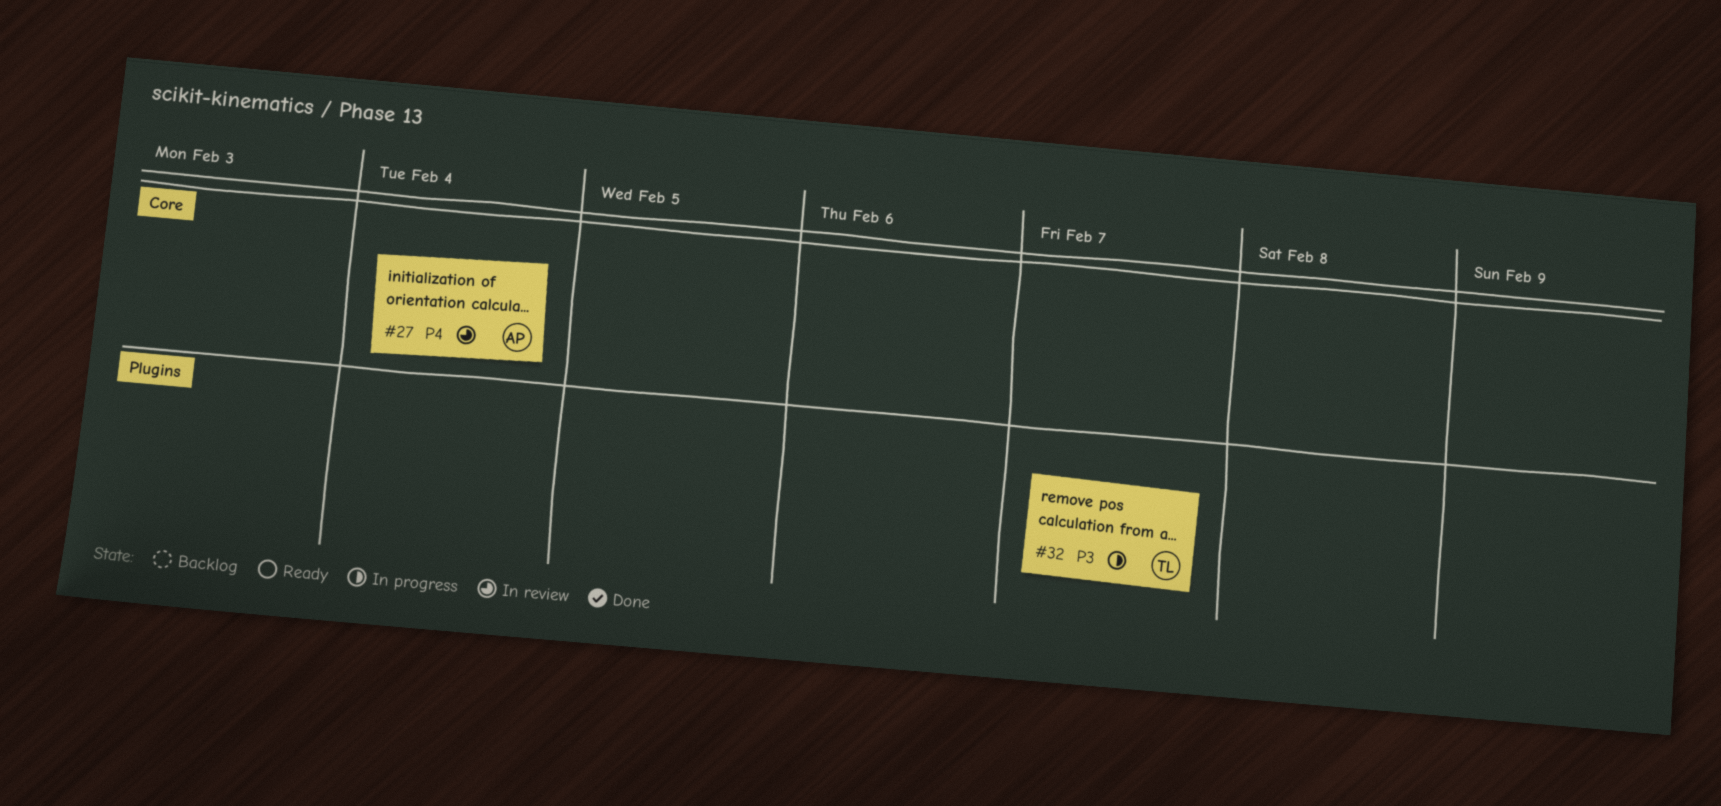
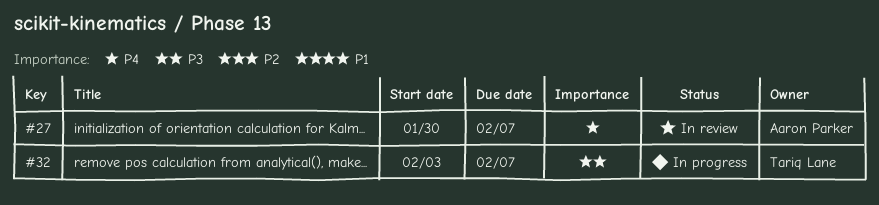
#27, due: Feb 4 -> Feb 7

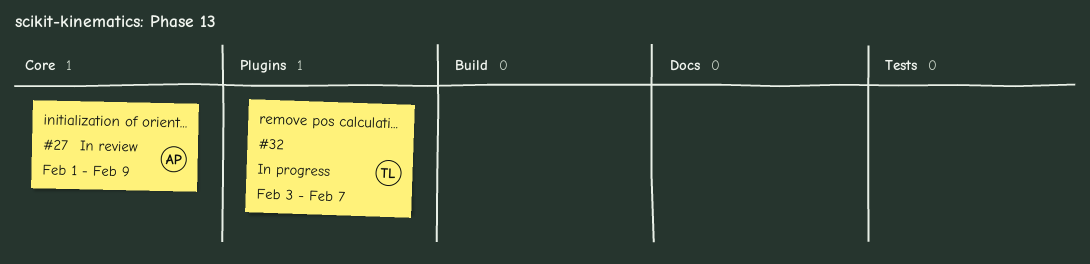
#27, start: Jan 30 -> Feb 1
#27, due: Feb 7 -> Feb 9

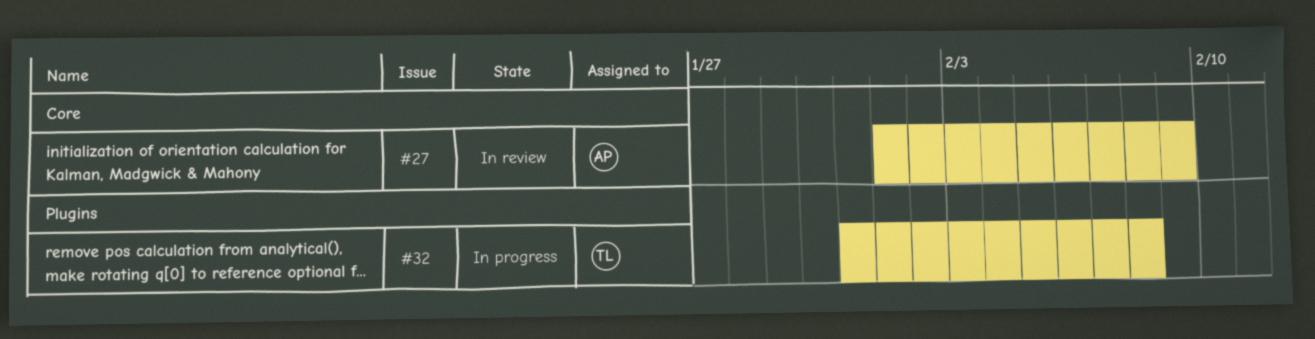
#32, start: Feb 3 -> Jan 31
#32, due: Feb 7 -> Feb 8

